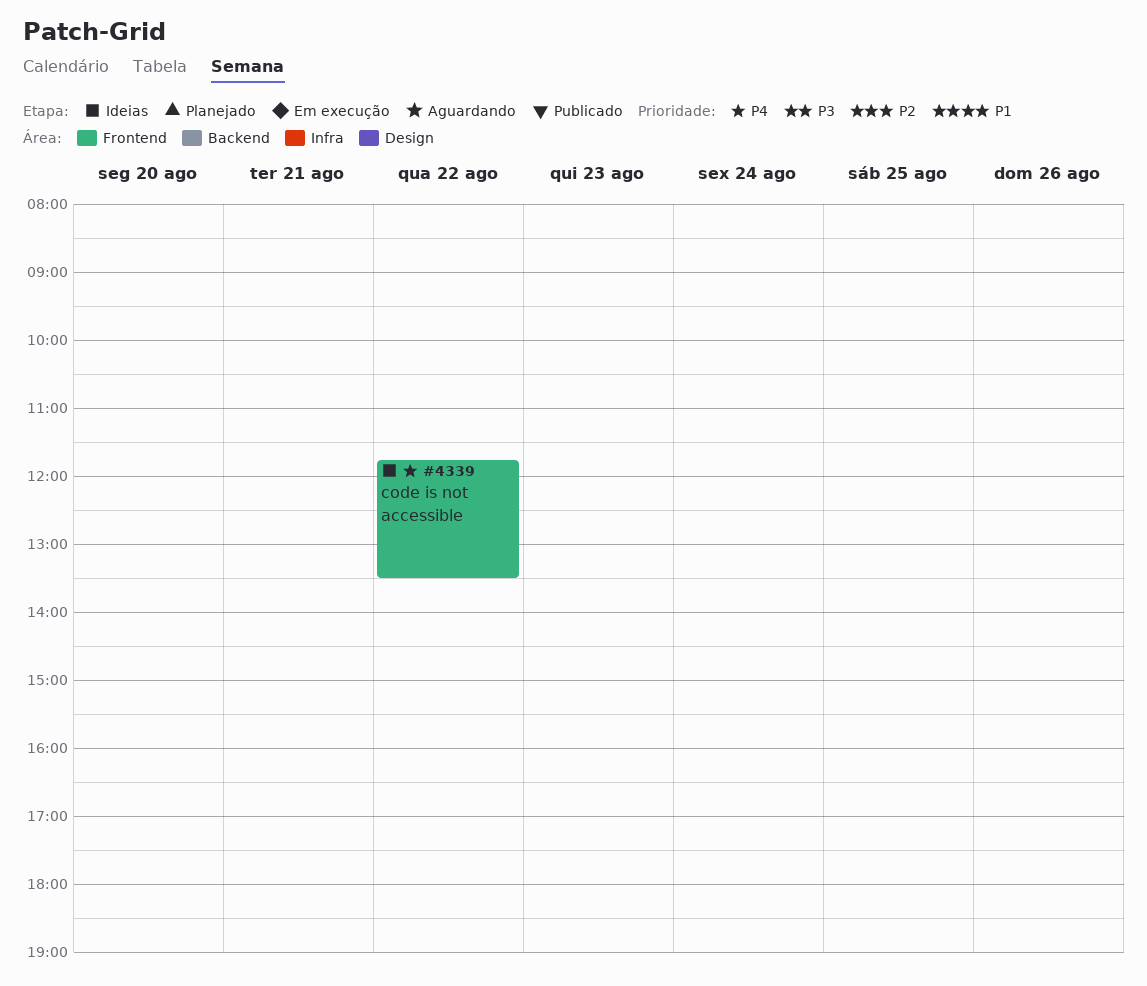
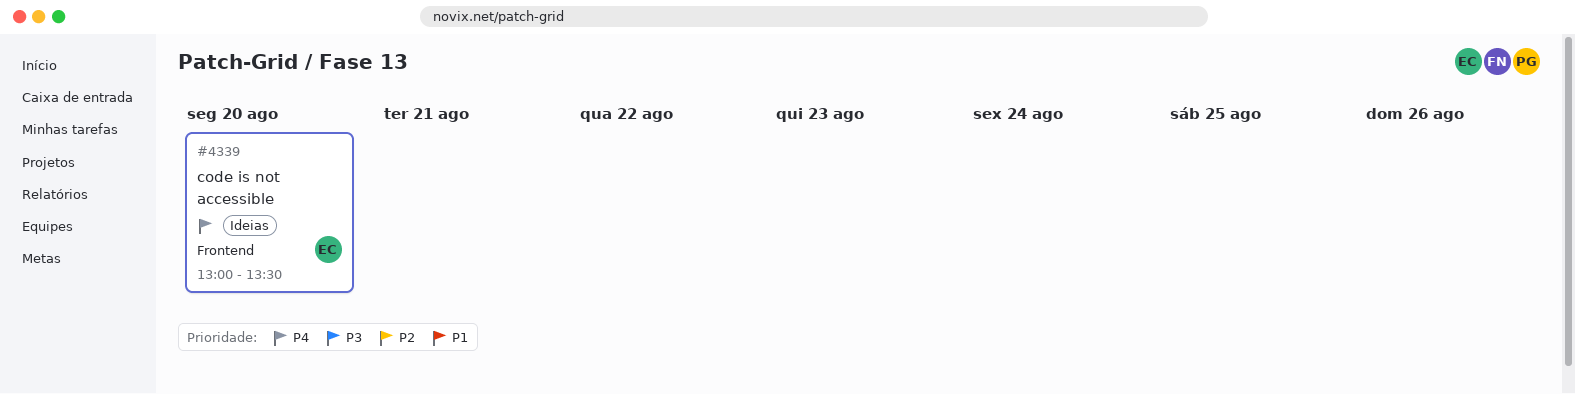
#4339, day: Aug 22 -> Aug 20
#4339, begins: 11:45 -> 13:00

